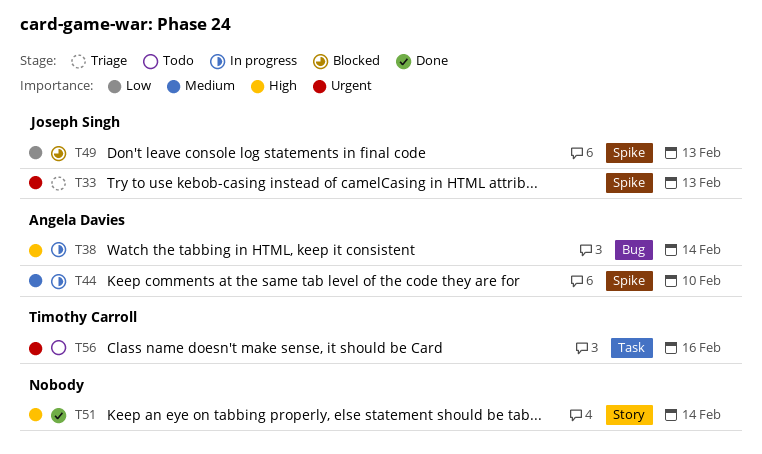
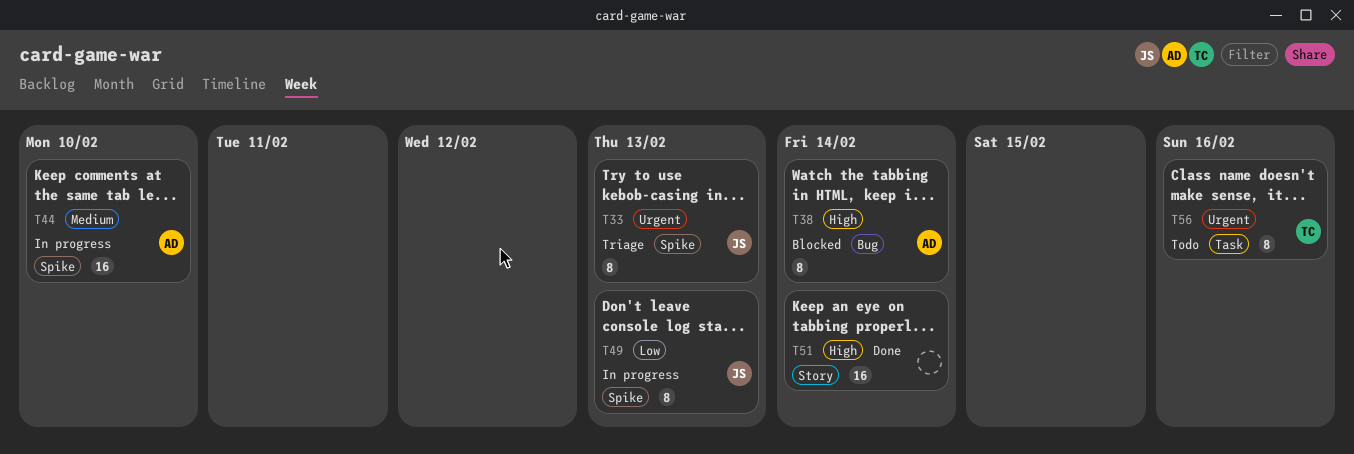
T38, status: In progress -> Blocked
T49, status: Blocked -> In progress

